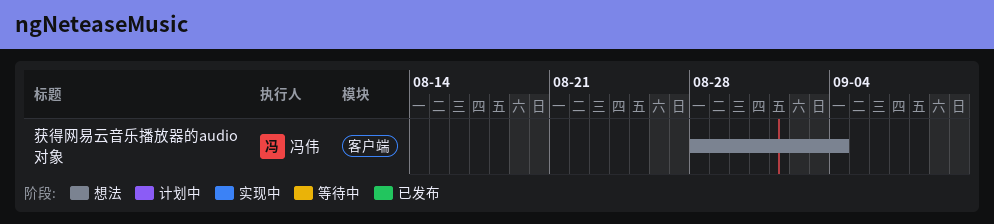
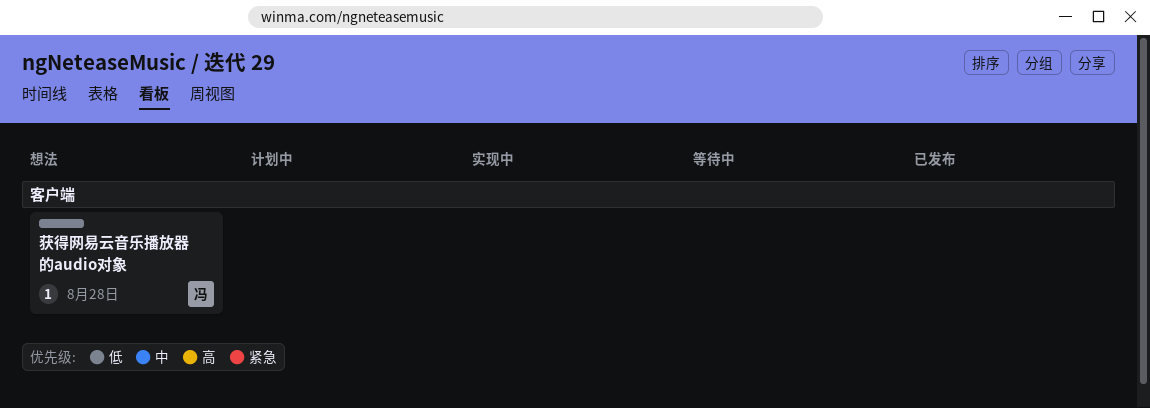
获得网易云音乐播放器的audio对象, due: Sep 4 -> Aug 28

